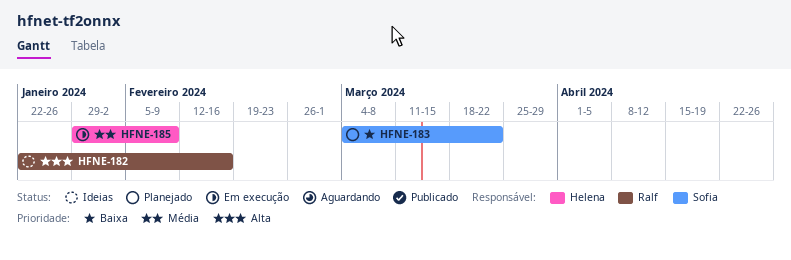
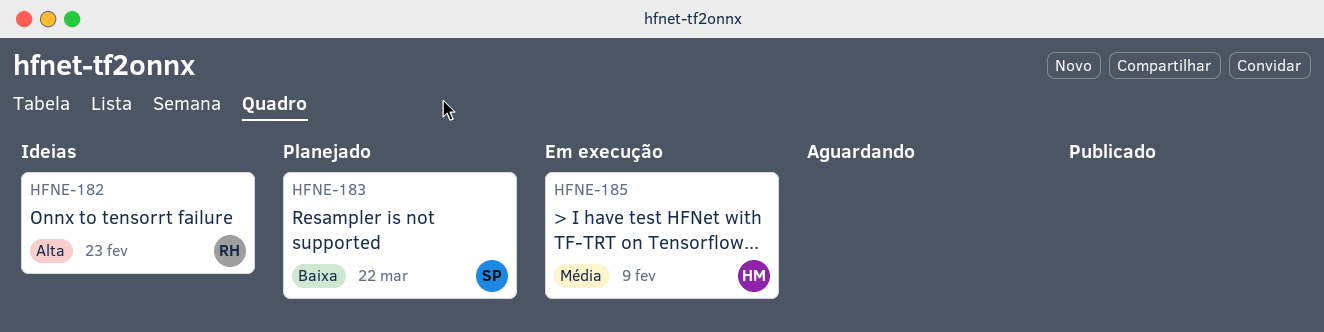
HFNE-182, due: Feb 16 -> Feb 23

